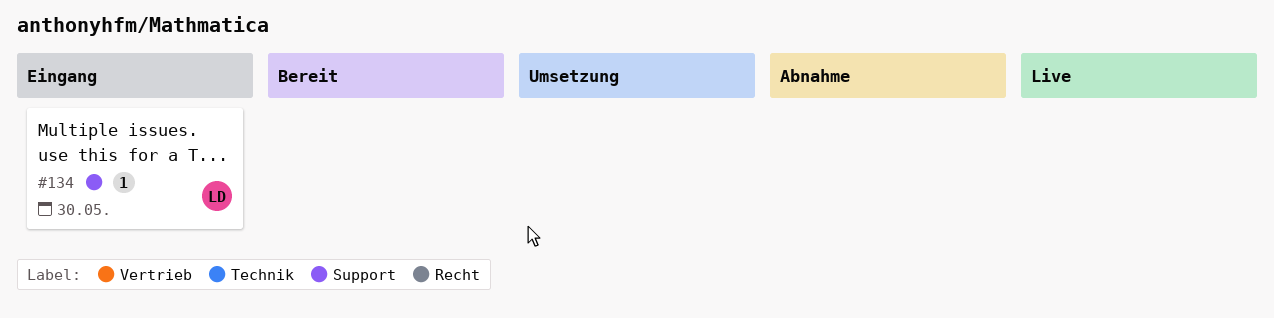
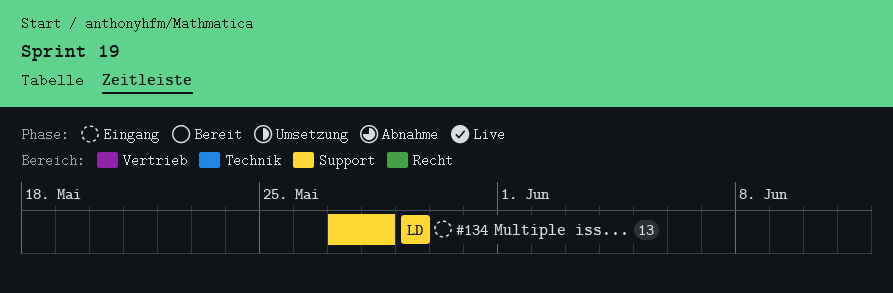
#134, estimate: 1 -> 13
#134, due: May 30 -> May 28

